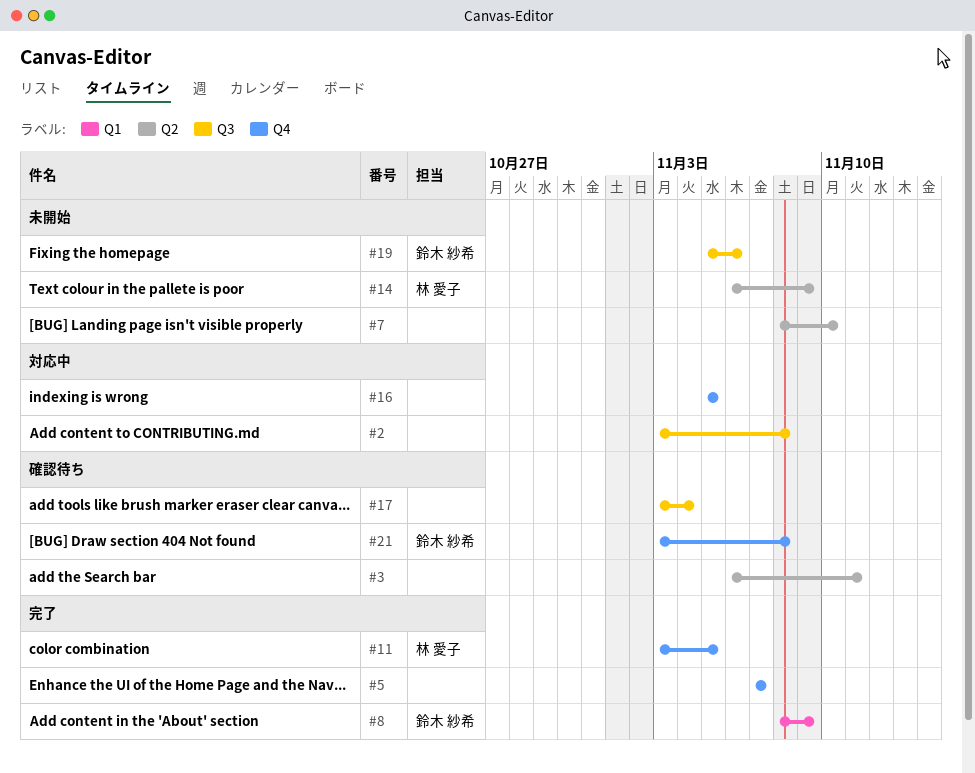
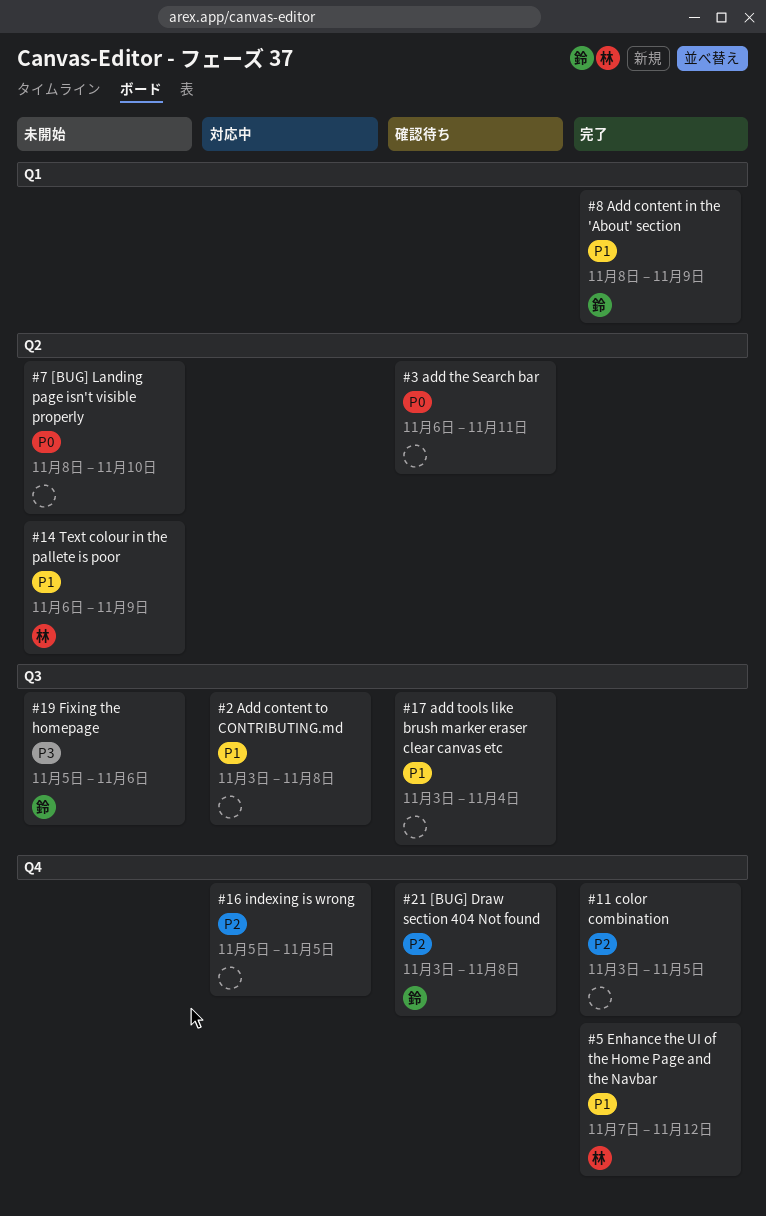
#5, owner: none -> 林 愛子
#5, due: Nov 7 -> Nov 12
#11, owner: 林 愛子 -> none

